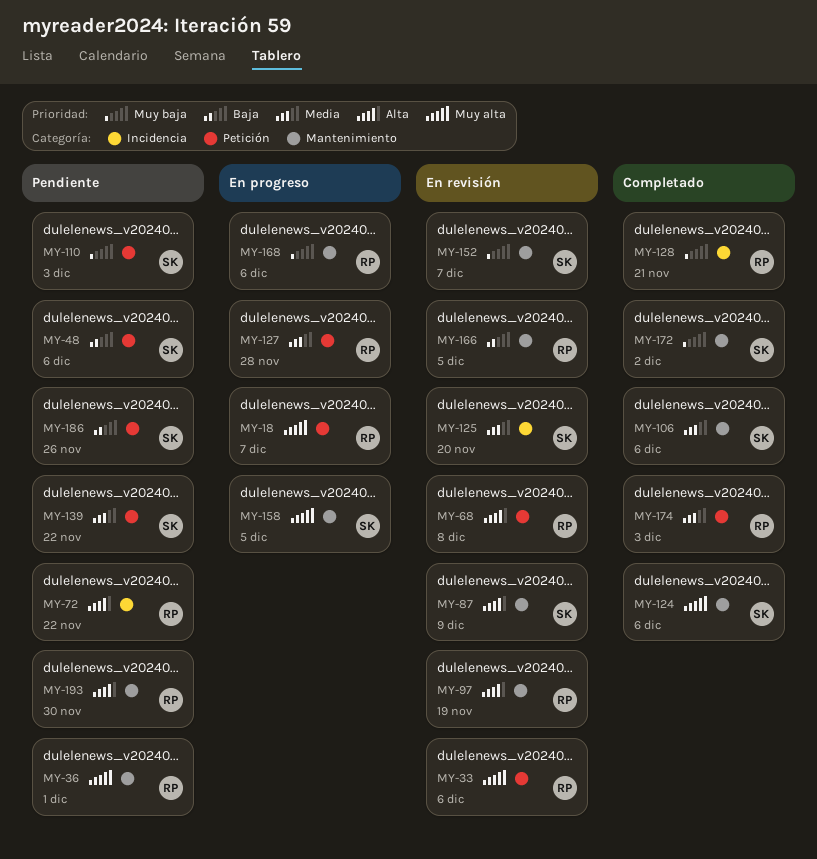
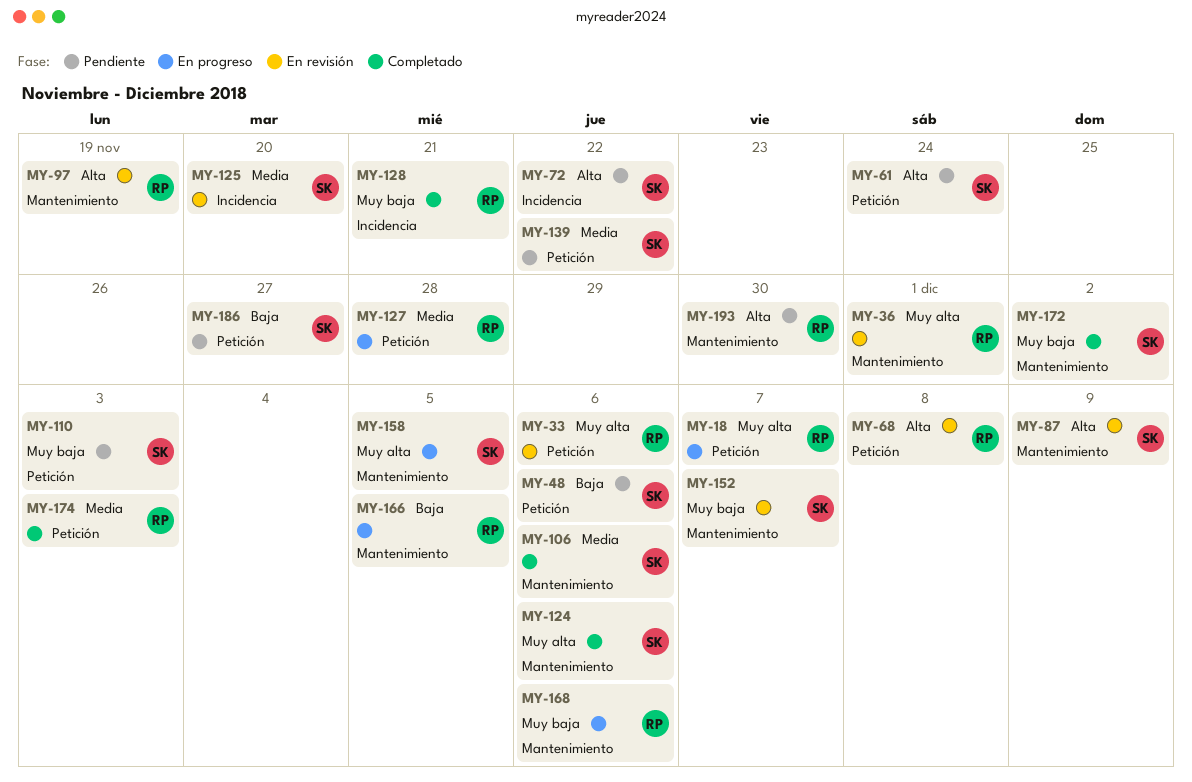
MY-36, status: Pendiente -> En revisión
MY-61: none -> present
MY-72, owner: RP -> SK
MY-166, status: En revisión -> En progreso
MY-186, due: Nov 26 -> Nov 27

